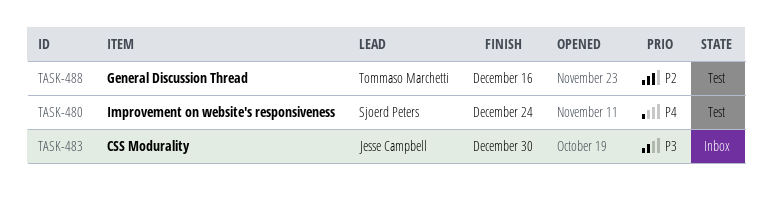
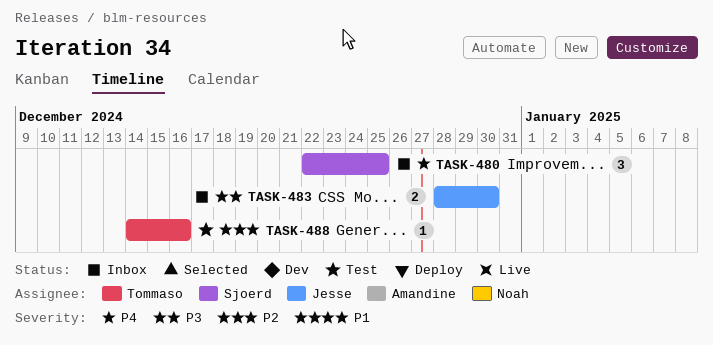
TASK-480, status: Test -> Inbox
TASK-480, due: Dec 24 -> Dec 25

